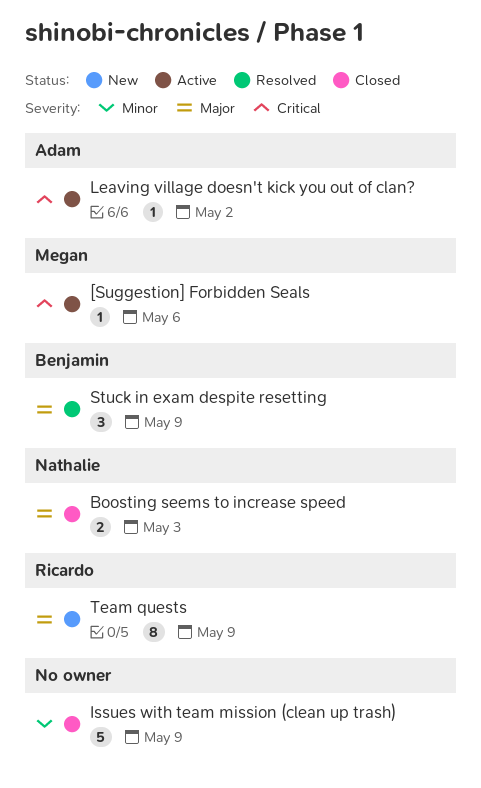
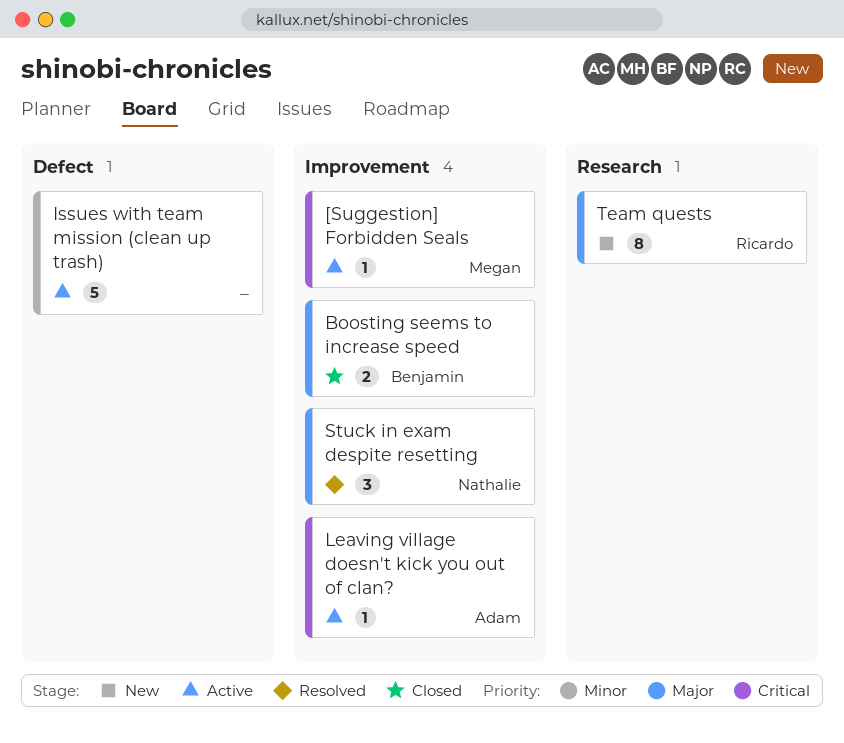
Boosting seems to increase speed, owner: Nathalie -> Benjamin
Issues with team mission (clean up trash), status: Closed -> Active
Stuck in exam despite resetting, owner: Benjamin -> Nathalie

